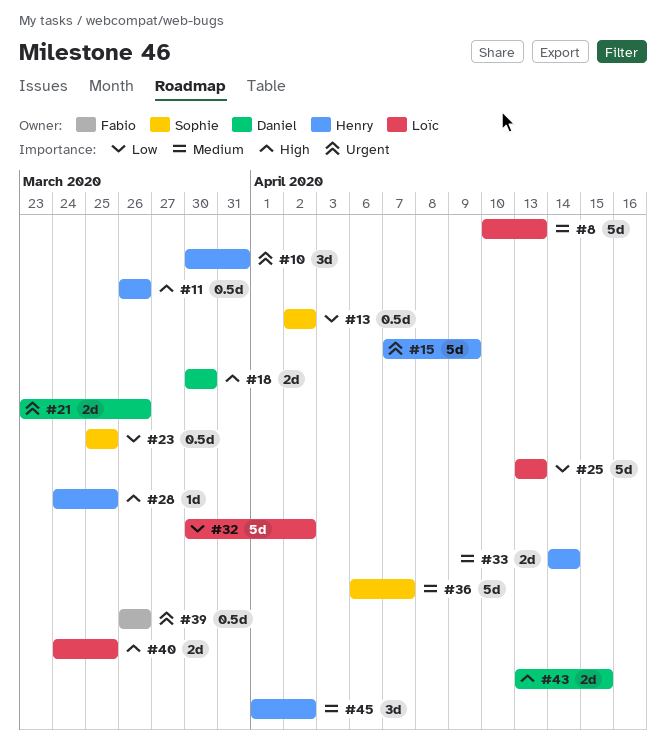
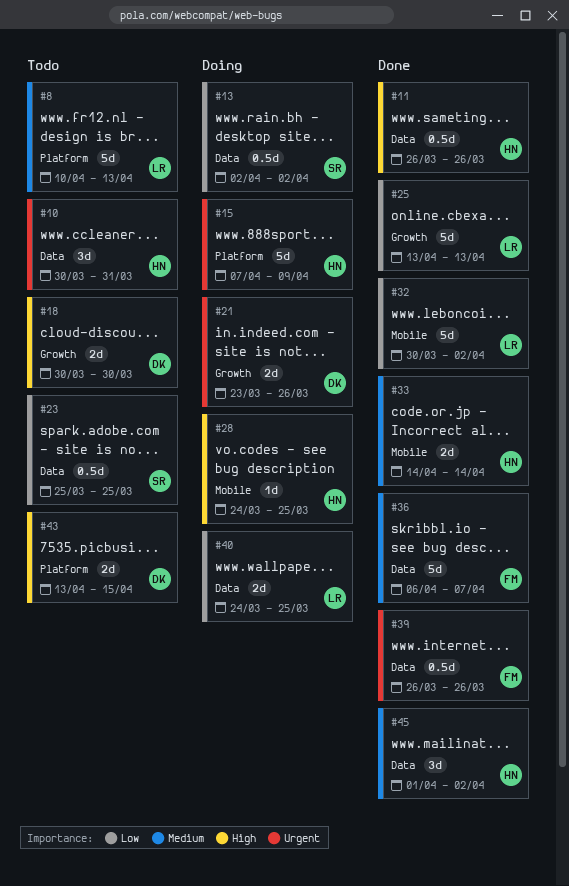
#36, owner: Sophie -> Fabio
#40, priority: High -> Low

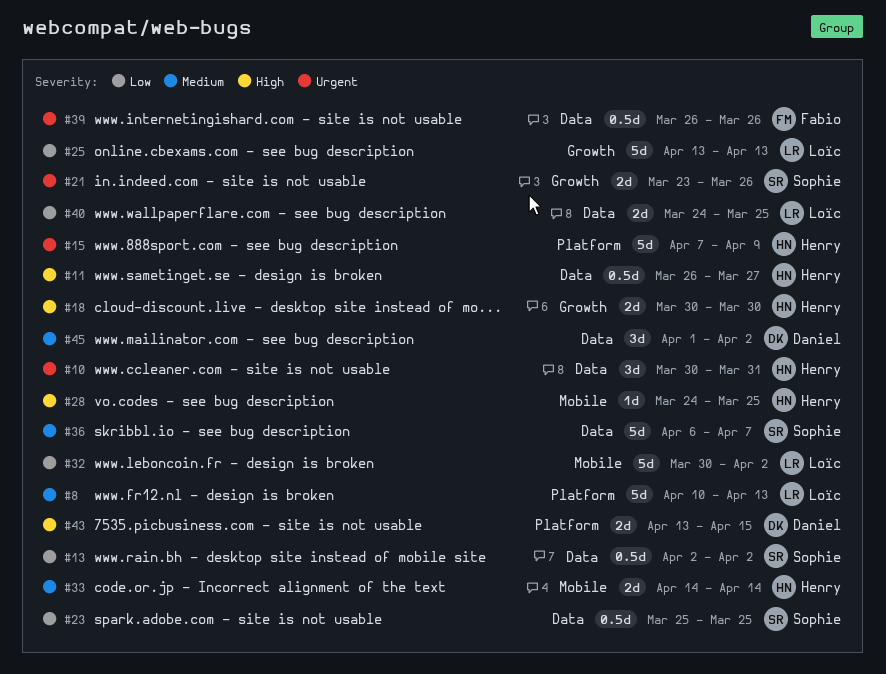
#11, due: Mar 26 -> Mar 27
#18, owner: Daniel -> Henry
#21, owner: Daniel -> Sophie
#36, owner: Fabio -> Sophie
#45, owner: Henry -> Daniel

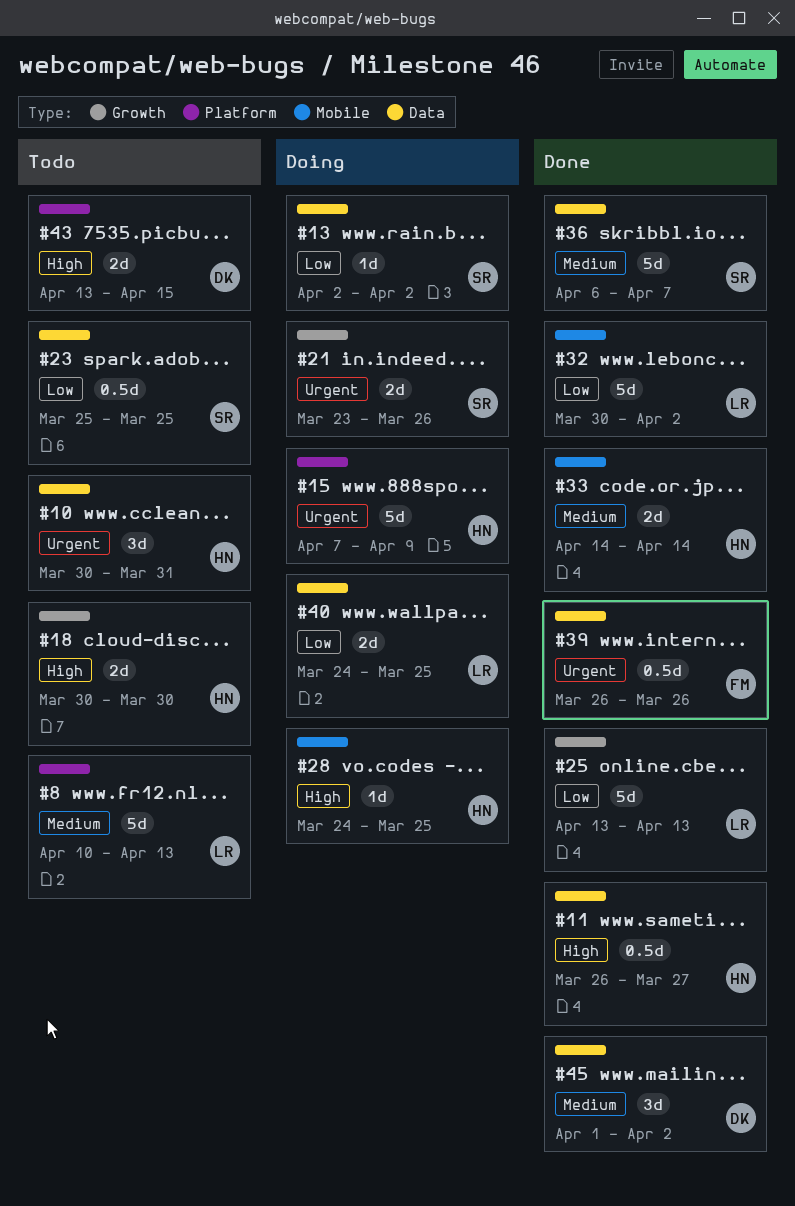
#13, estimate: 0.5d -> 1d

